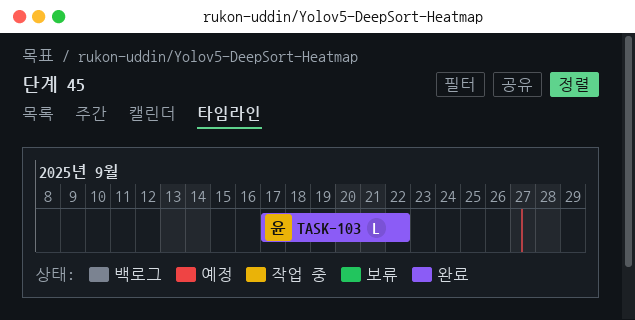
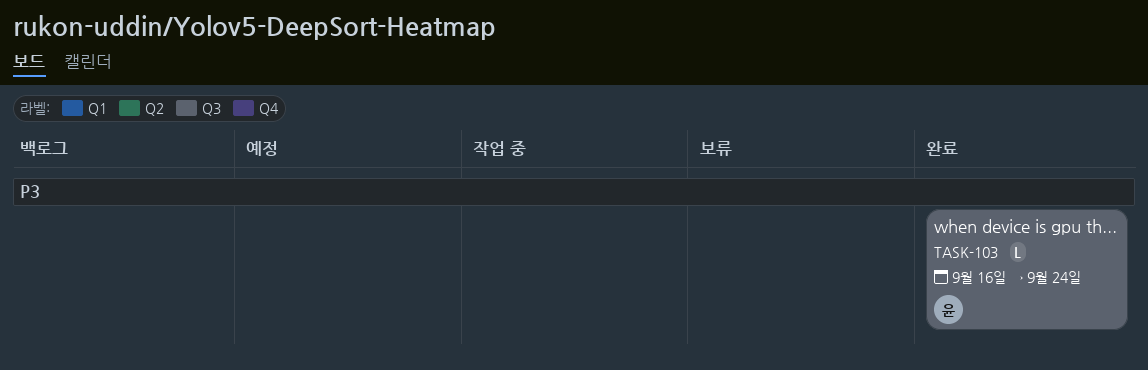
TASK-103, start: Sep 17 -> Sep 16
TASK-103, due: Sep 22 -> Sep 24

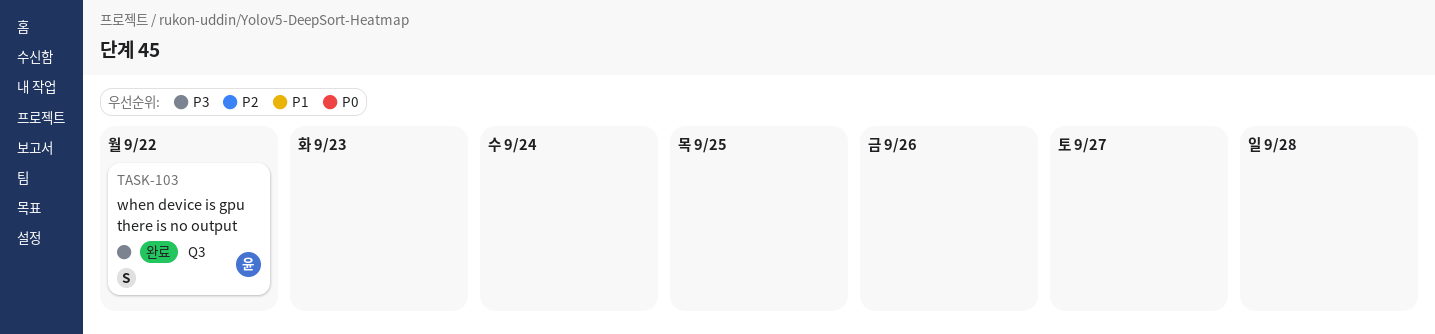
TASK-103, estimate: L -> S
TASK-103, due: Sep 24 -> Sep 22

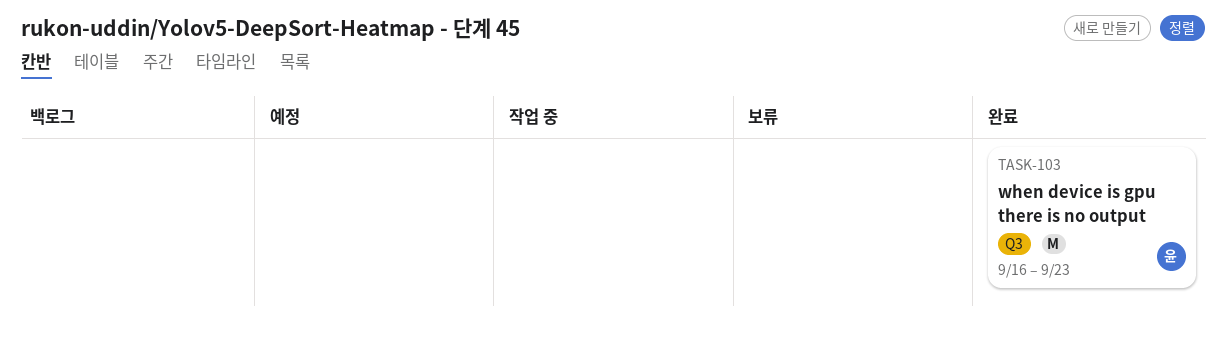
TASK-103, estimate: S -> M
TASK-103, due: Sep 22 -> Sep 23

